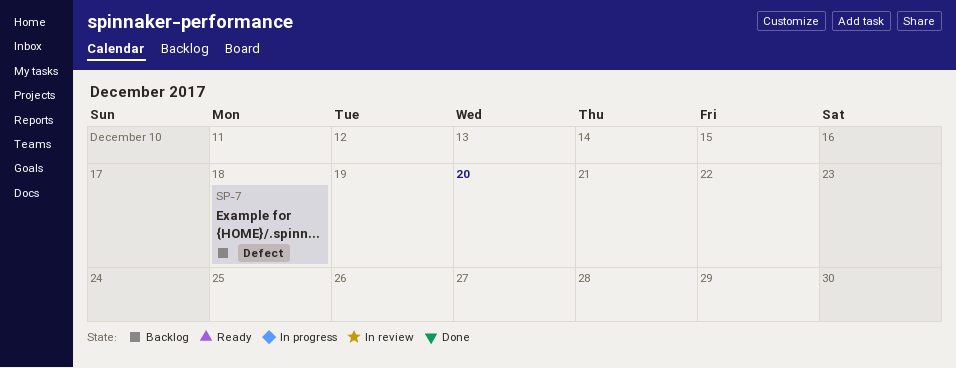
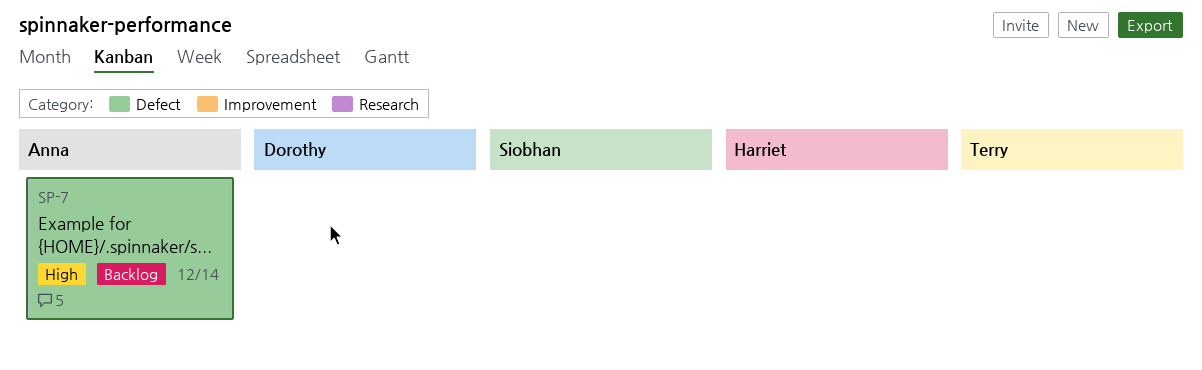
SP-7, due: Dec 18 -> Dec 14

